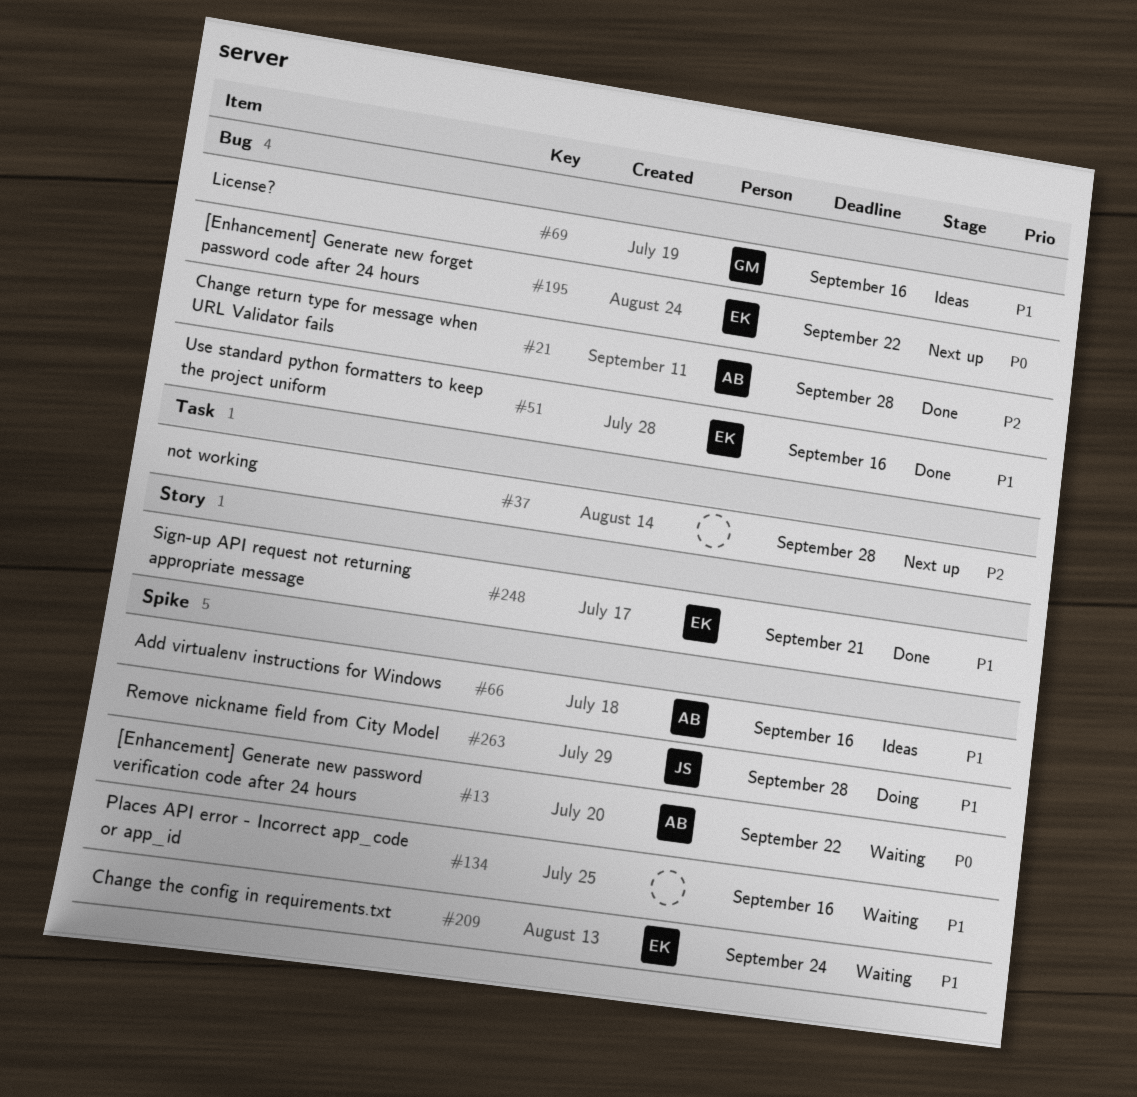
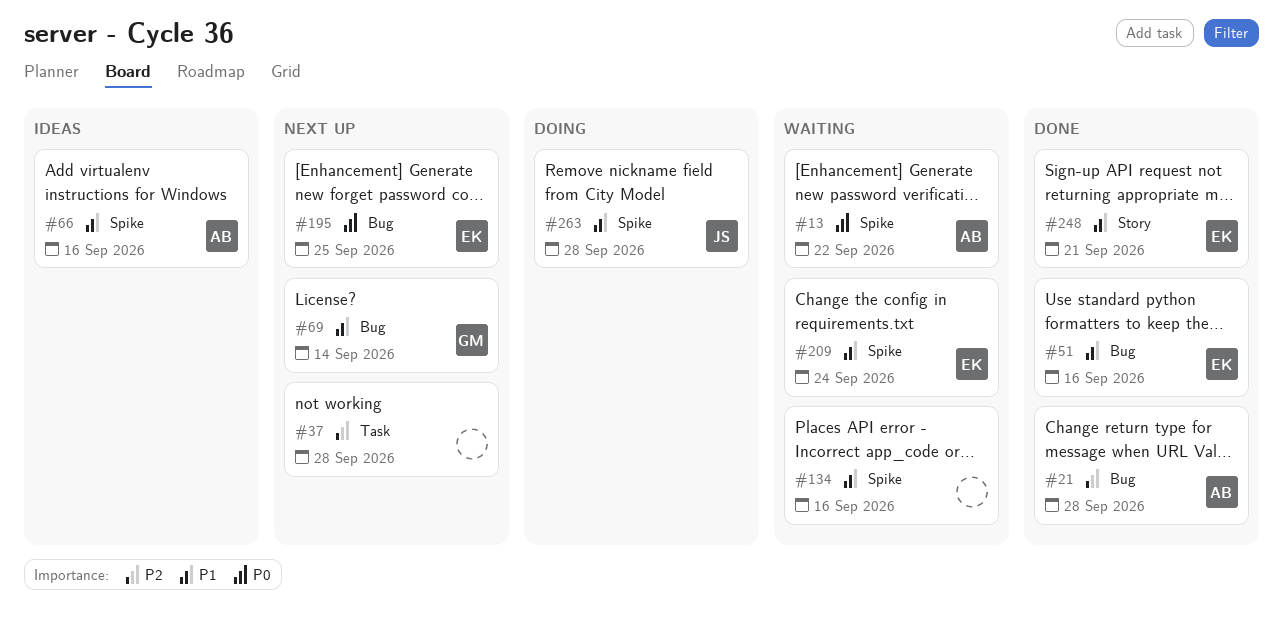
#69, status: Ideas -> Next up
#69, due: Sep 16 -> Sep 14
#195, due: Sep 22 -> Sep 25

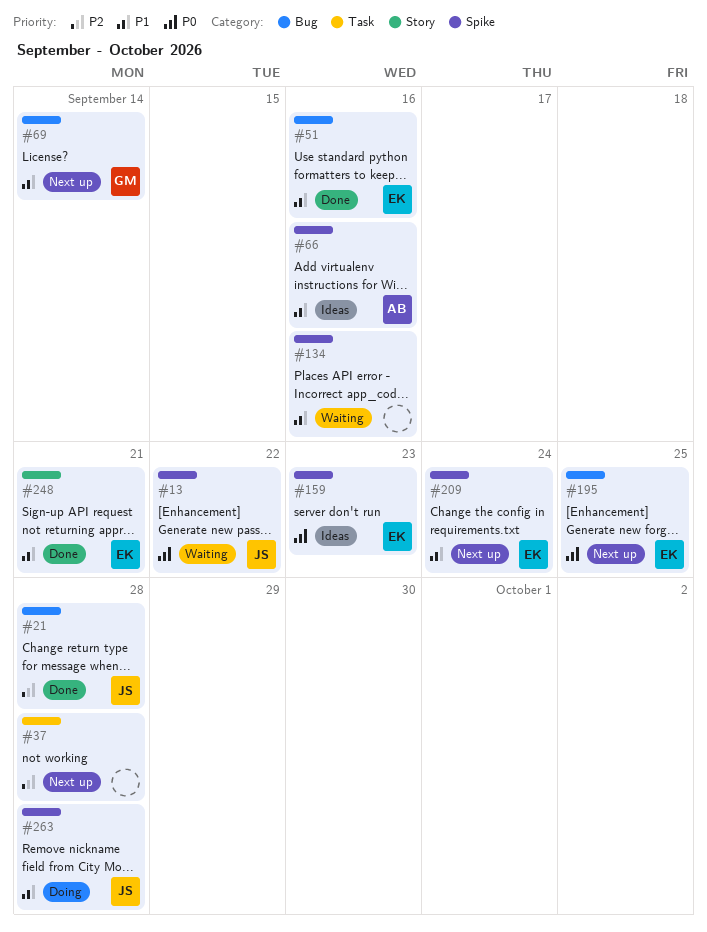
#13, owner: AB -> JS
#21, owner: AB -> JS
#159: none -> present
#209, status: Waiting -> Next up

